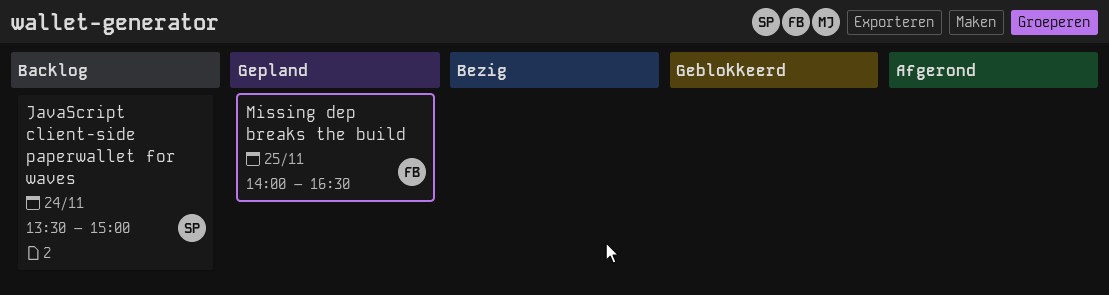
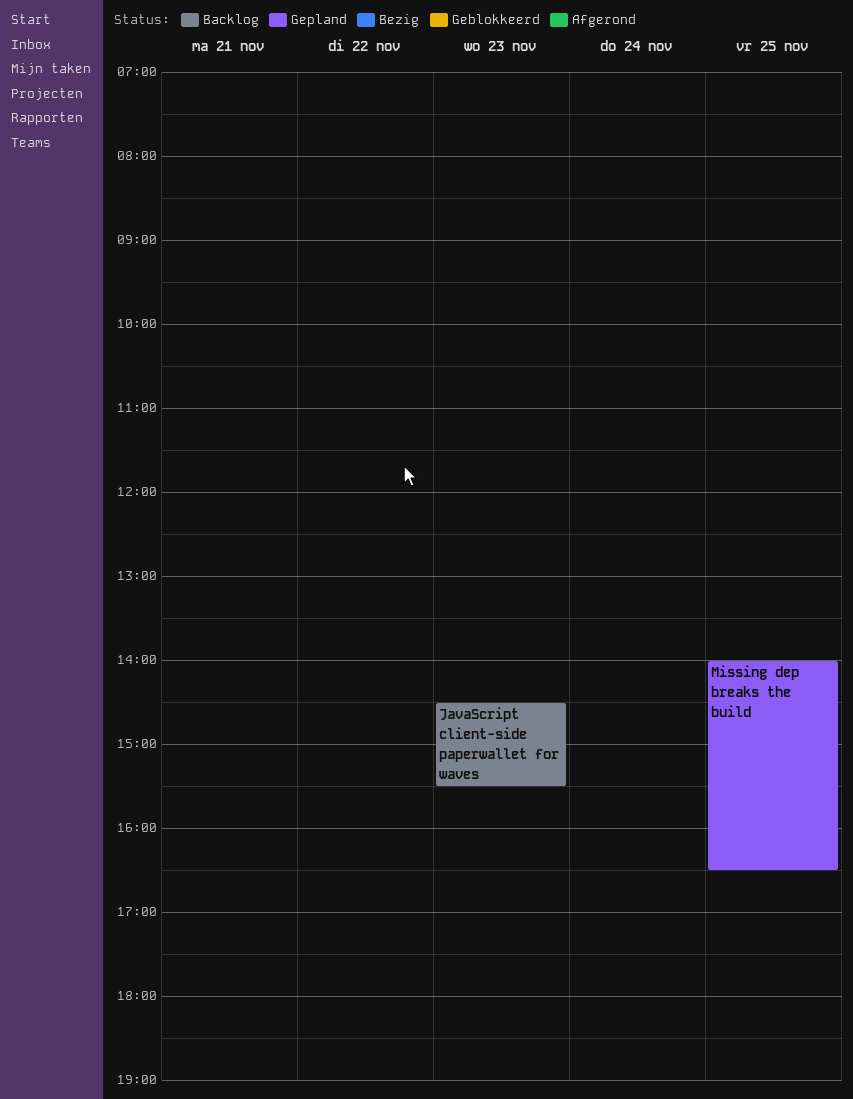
JavaScript client-side paperwallet for waves, day: Nov 24 -> Nov 23
JavaScript client-side paperwallet for waves, begins: 13:30 -> 14:30
JavaScript client-side paperwallet for waves, ends: 15:00 -> 15:30

